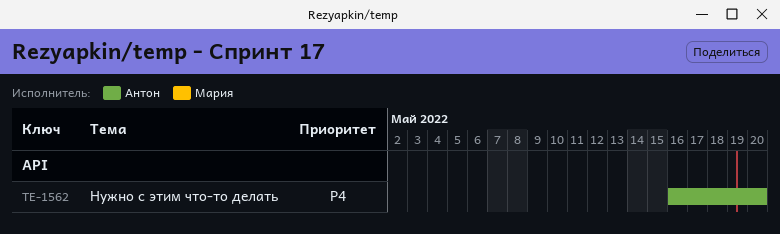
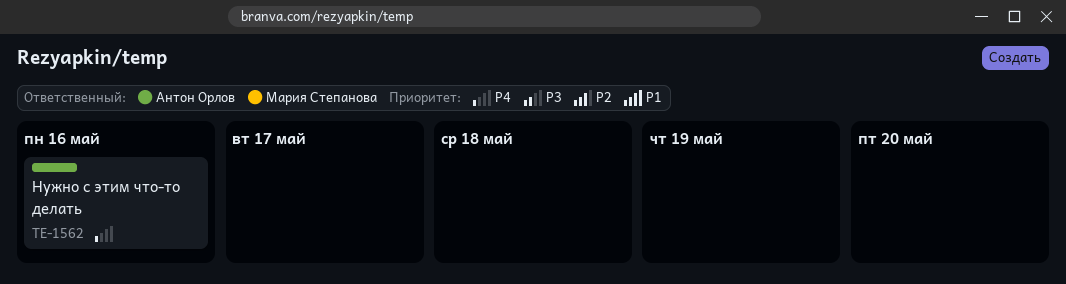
TE-1562, due: May 20 -> May 16

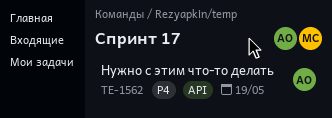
TE-1562, due: May 16 -> May 19

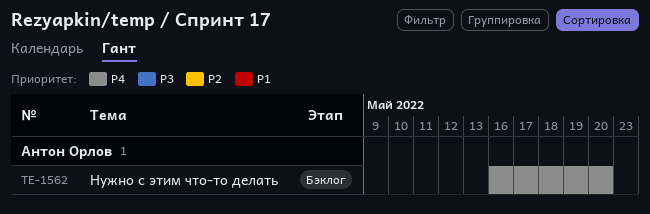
TE-1562, due: May 19 -> May 20

